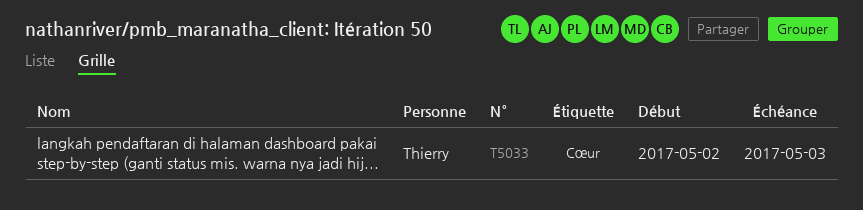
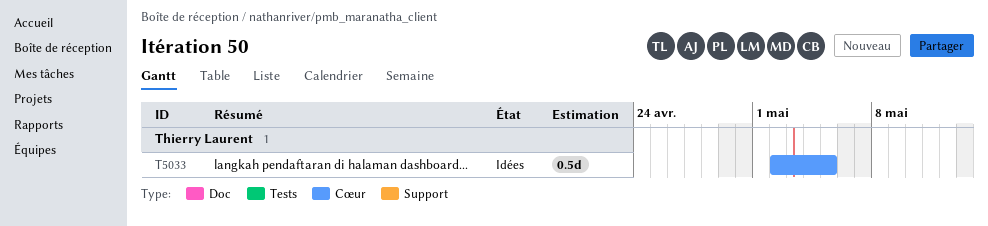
T5033, due: May 3 -> May 5

